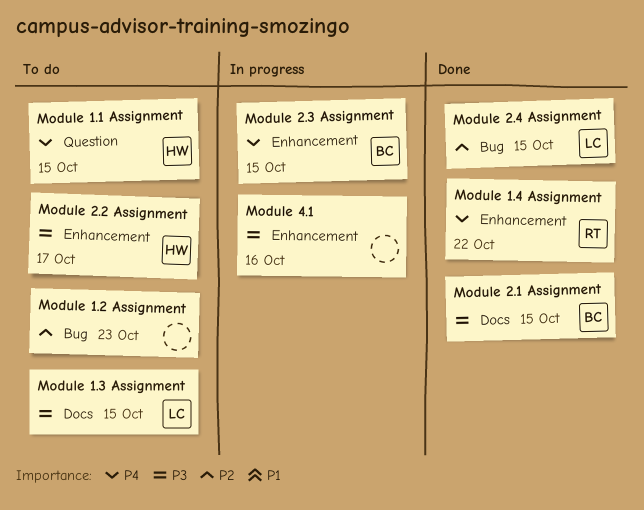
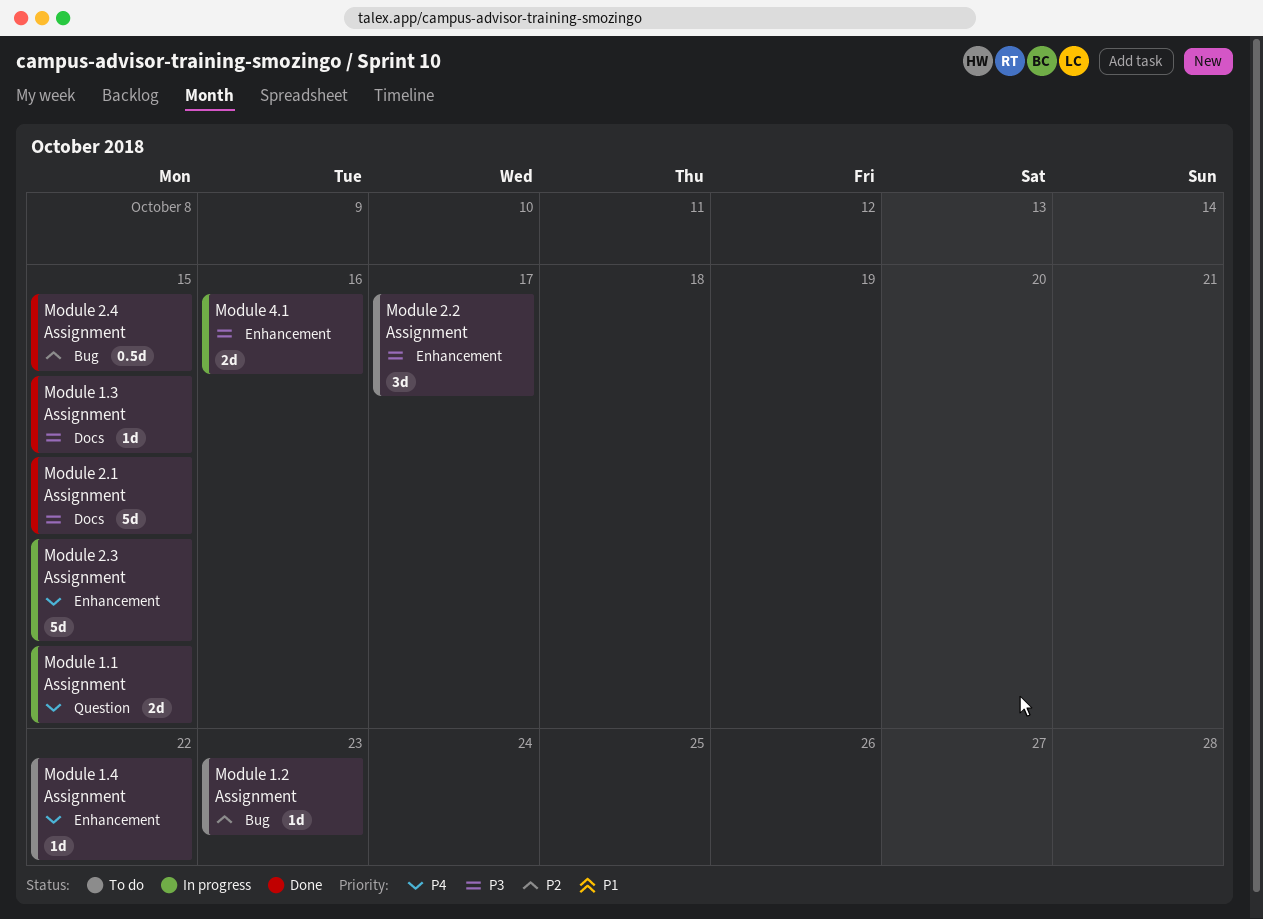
Module 1.1 Assignment, status: To do -> In progress
Module 1.3 Assignment, status: To do -> Done
Module 1.4 Assignment, status: Done -> To do

